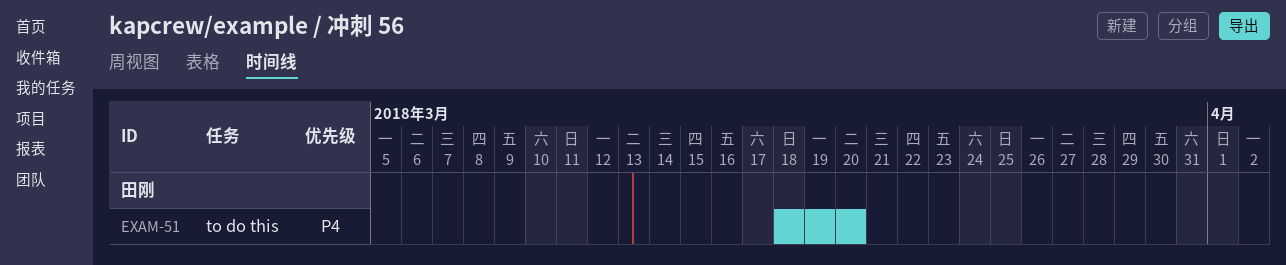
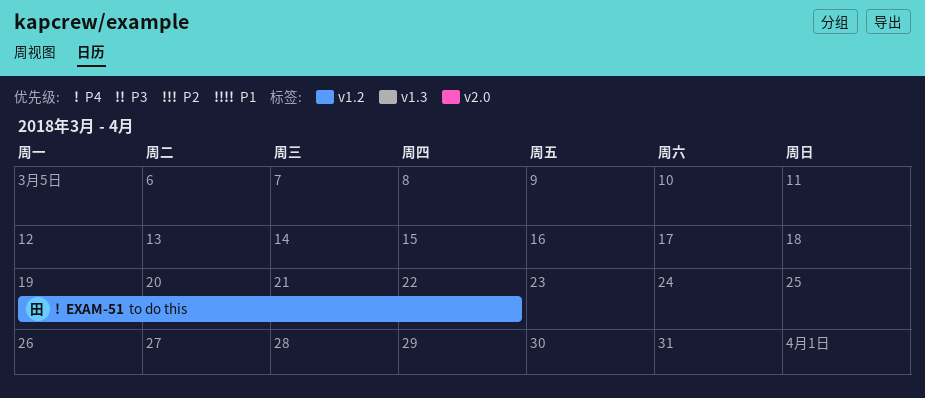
EXAM-51, start: Mar 18 -> Mar 19
EXAM-51, due: Mar 20 -> Mar 22

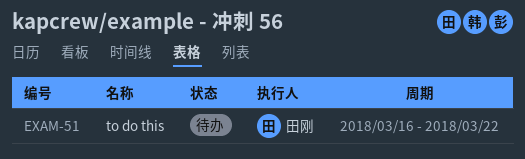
EXAM-51, start: Mar 19 -> Mar 16

